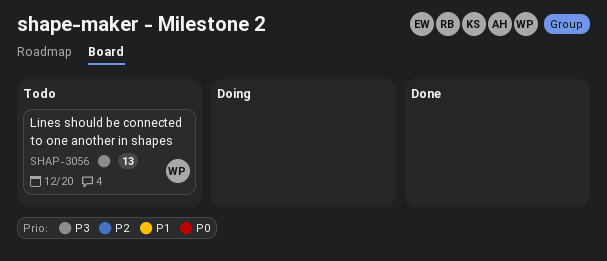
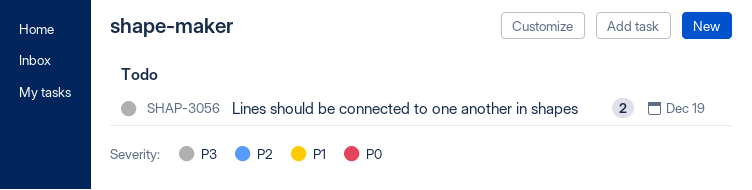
SHAP-3056, estimate: 13 -> 2
SHAP-3056, due: Dec 20 -> Dec 19

